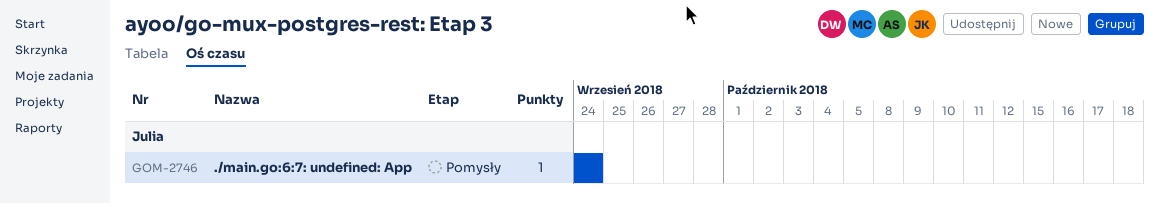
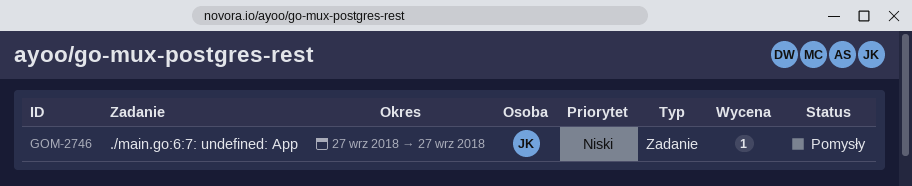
GOM-2746, start: Sep 24 -> Sep 27
GOM-2746, due: Sep 24 -> Sep 27

